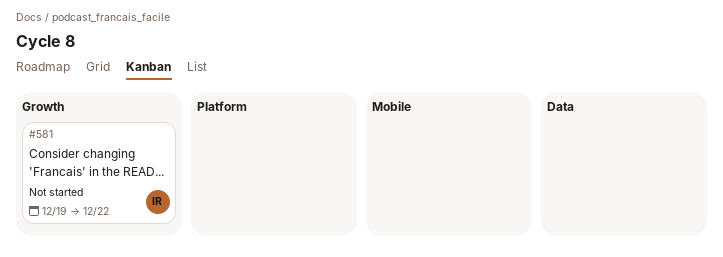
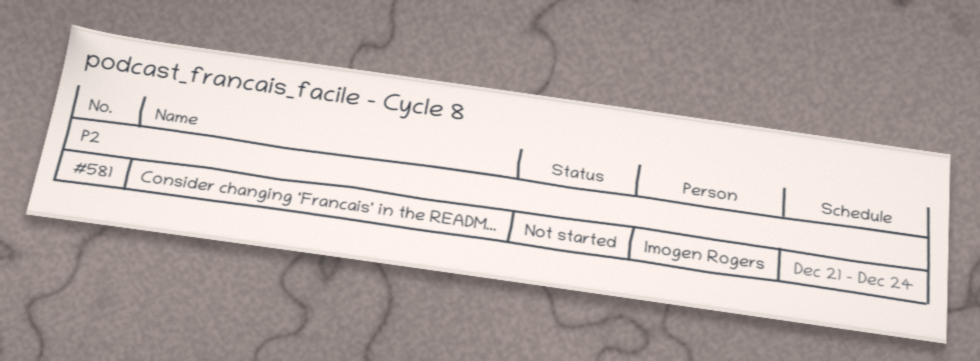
#581, start: Dec 19 -> Dec 21
#581, due: Dec 22 -> Dec 24

